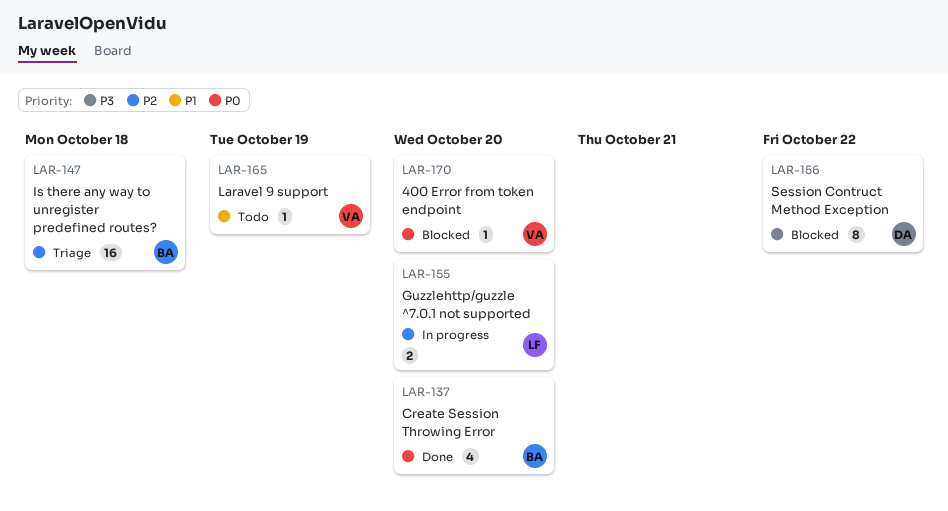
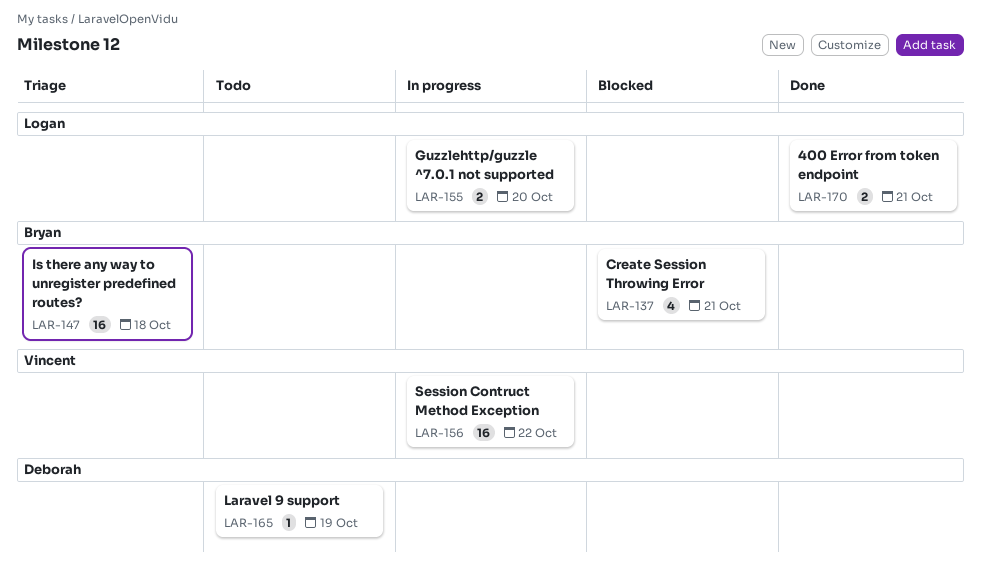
LAR-137, status: Done -> Blocked
LAR-137, due: Oct 20 -> Oct 21
LAR-156, status: Blocked -> In progress
LAR-156, owner: Deborah -> Vincent
LAR-156, estimate: 8 -> 16
LAR-165, owner: Vincent -> Deborah
LAR-170, status: Blocked -> Done
LAR-170, owner: Vincent -> Logan
LAR-170, estimate: 1 -> 2
LAR-170, due: Oct 20 -> Oct 21

